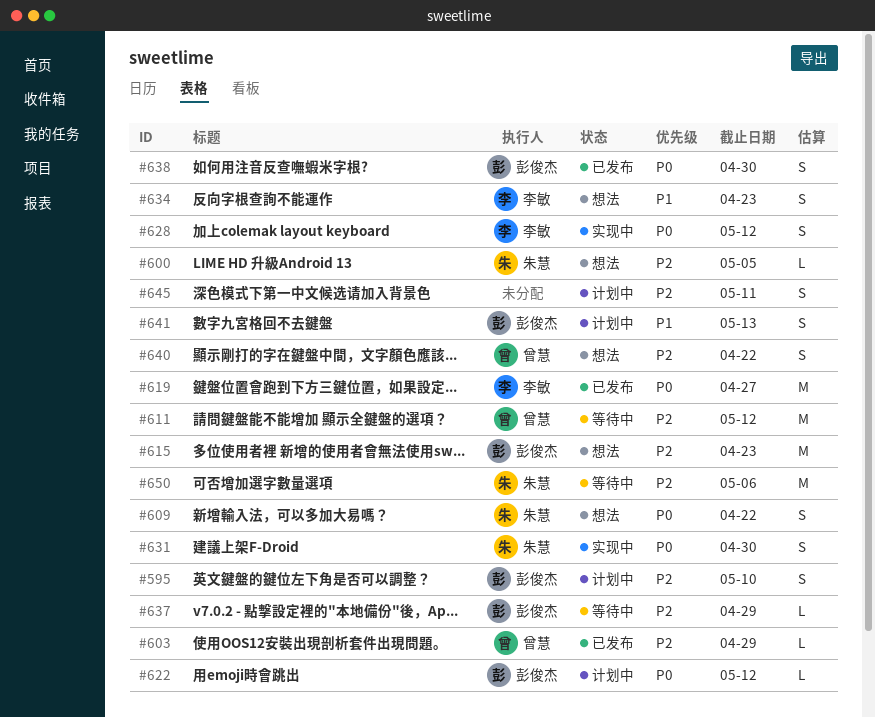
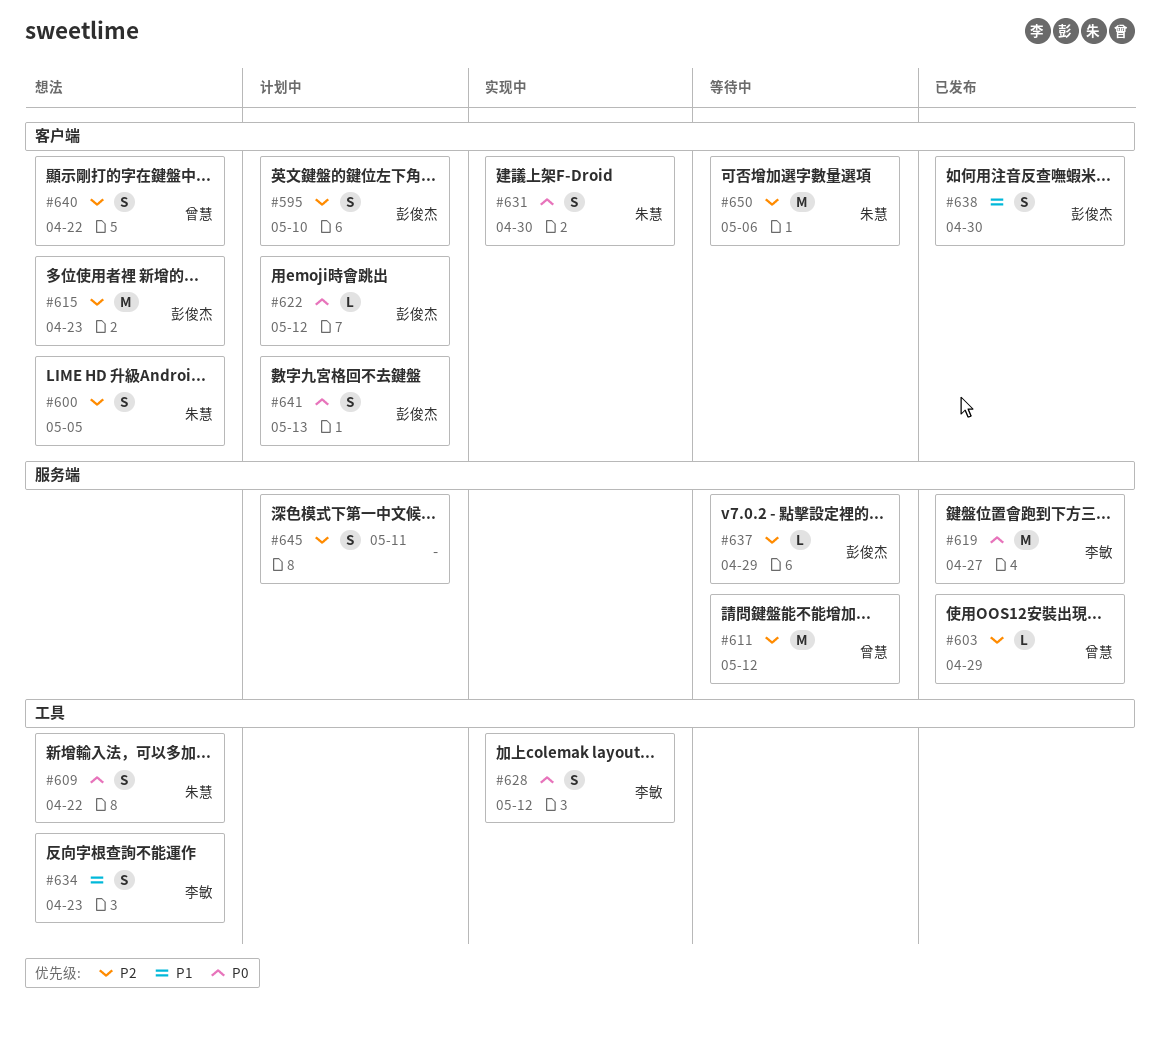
#600, estimate: L -> S
#638, priority: P0 -> P1
#641, priority: P1 -> P0

